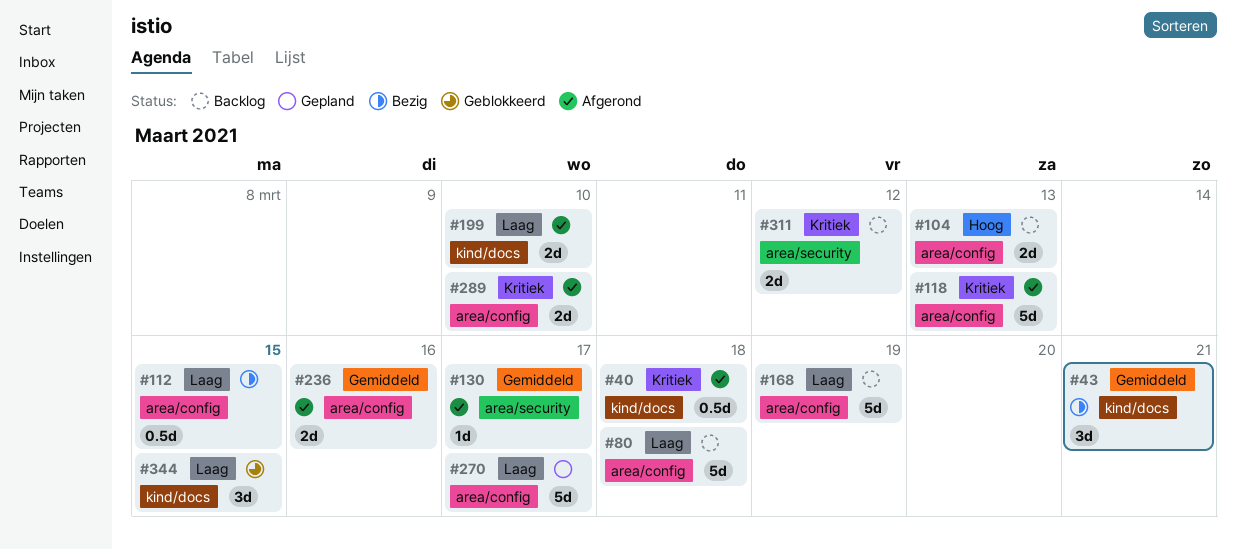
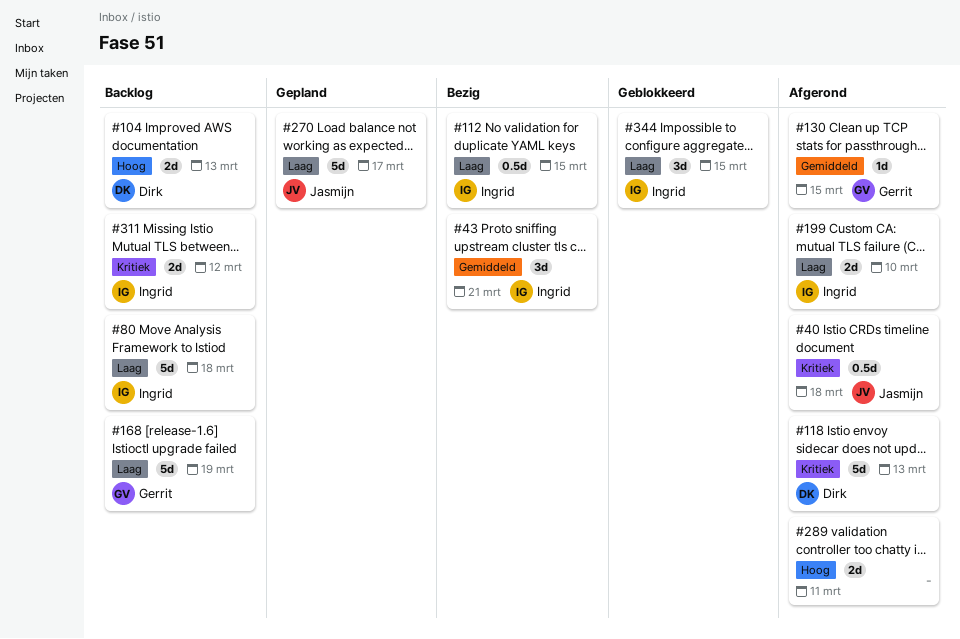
#130, due: Mar 17 -> Mar 15
#236: present -> none
#289, priority: Kritiek -> Hoog
#289, due: Mar 10 -> Mar 11

